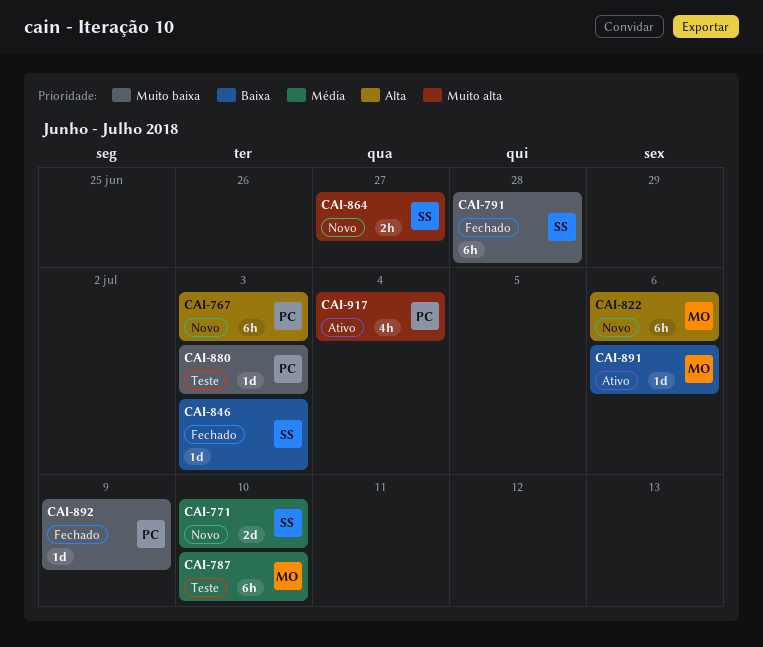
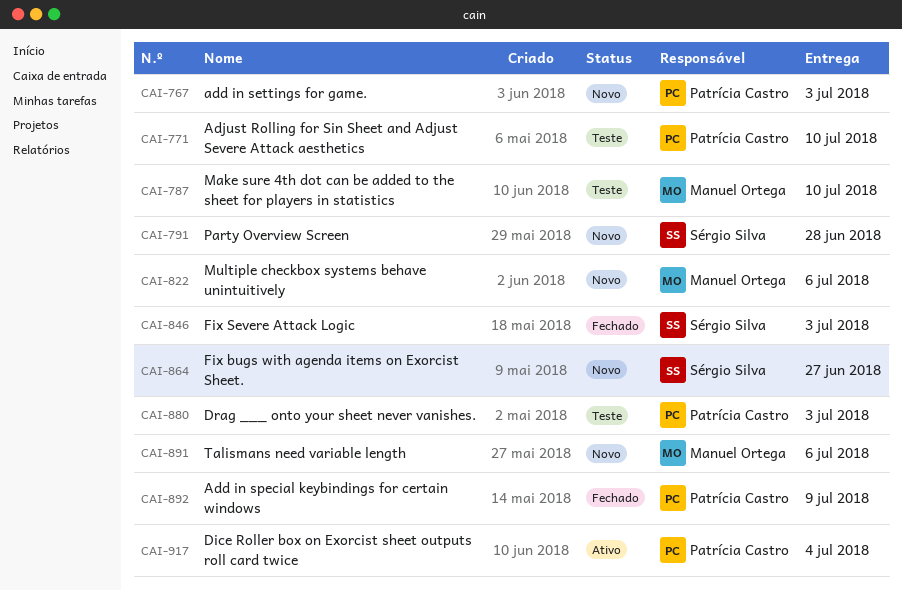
CAI-771, status: Novo -> Teste
CAI-771, owner: Sérgio Silva -> Patrícia Castro
CAI-791, status: Fechado -> Novo
CAI-891, status: Ativo -> Novo

